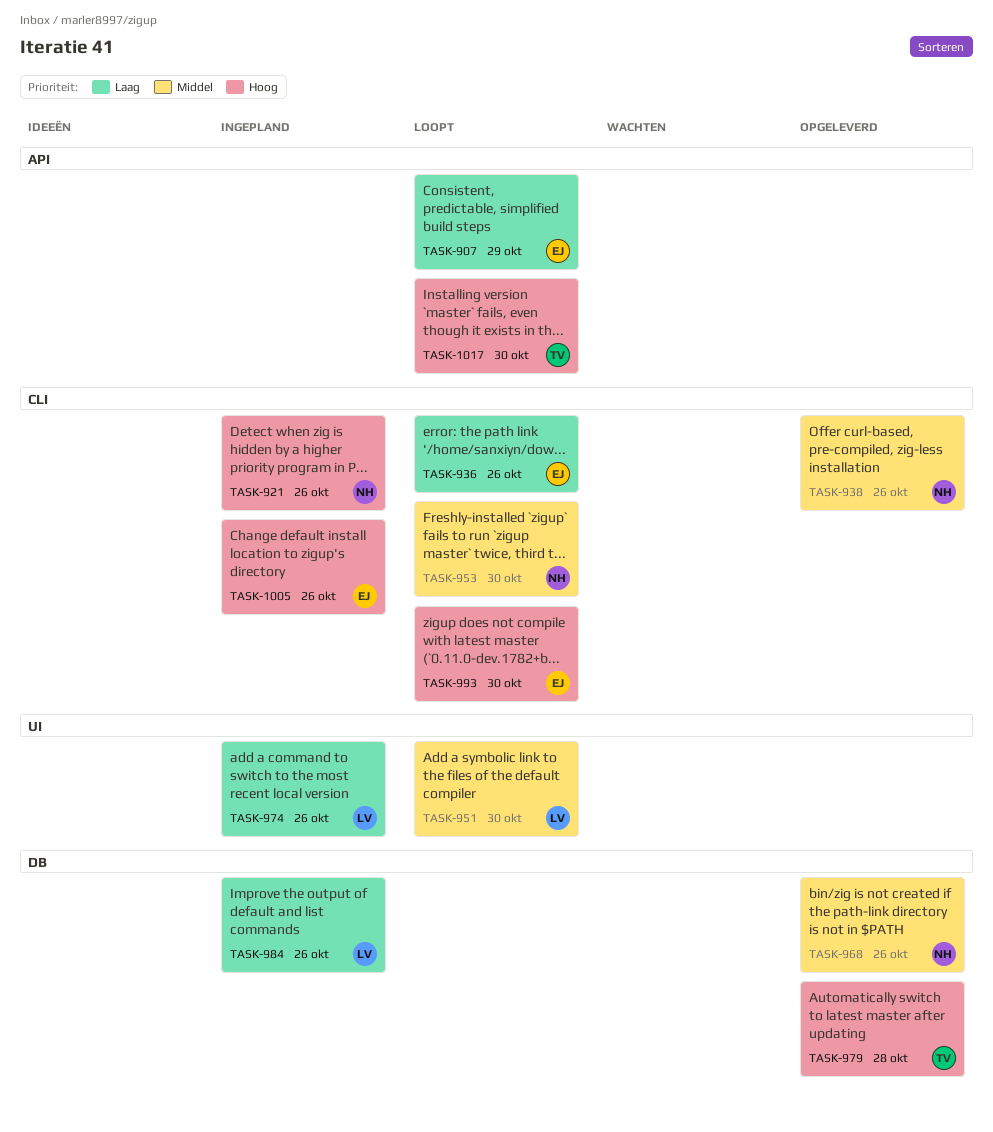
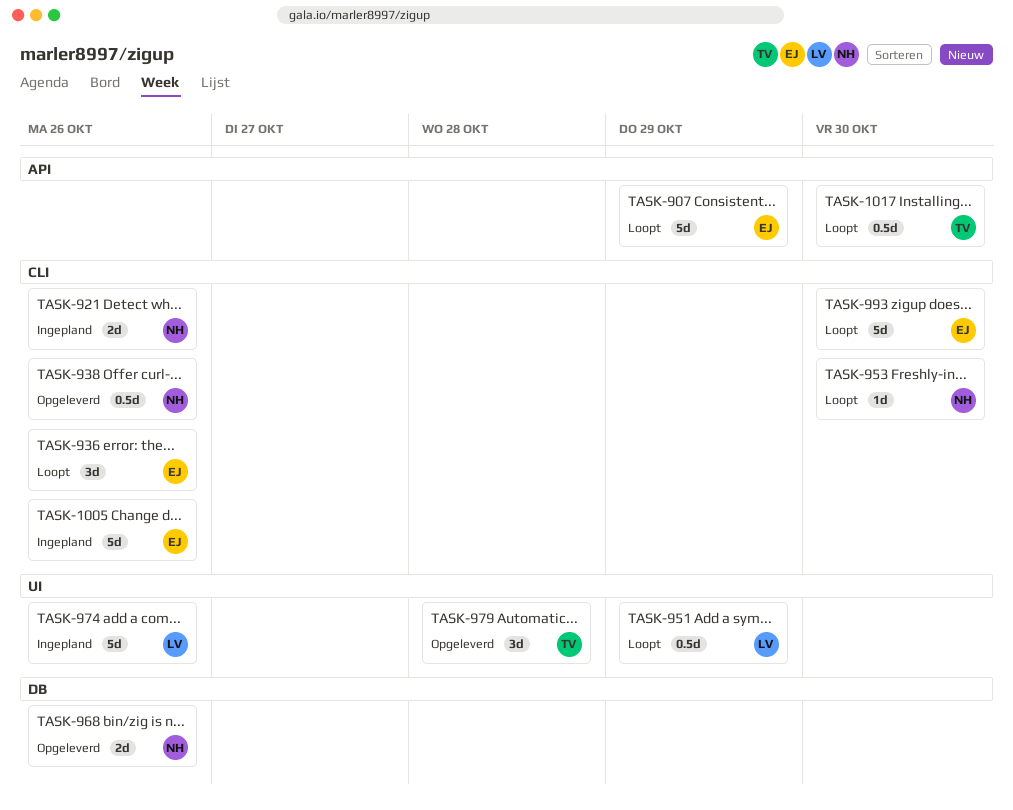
TASK-951, due: Oct 30 -> Oct 29
TASK-979, label: DB -> UI
TASK-984: present -> none

